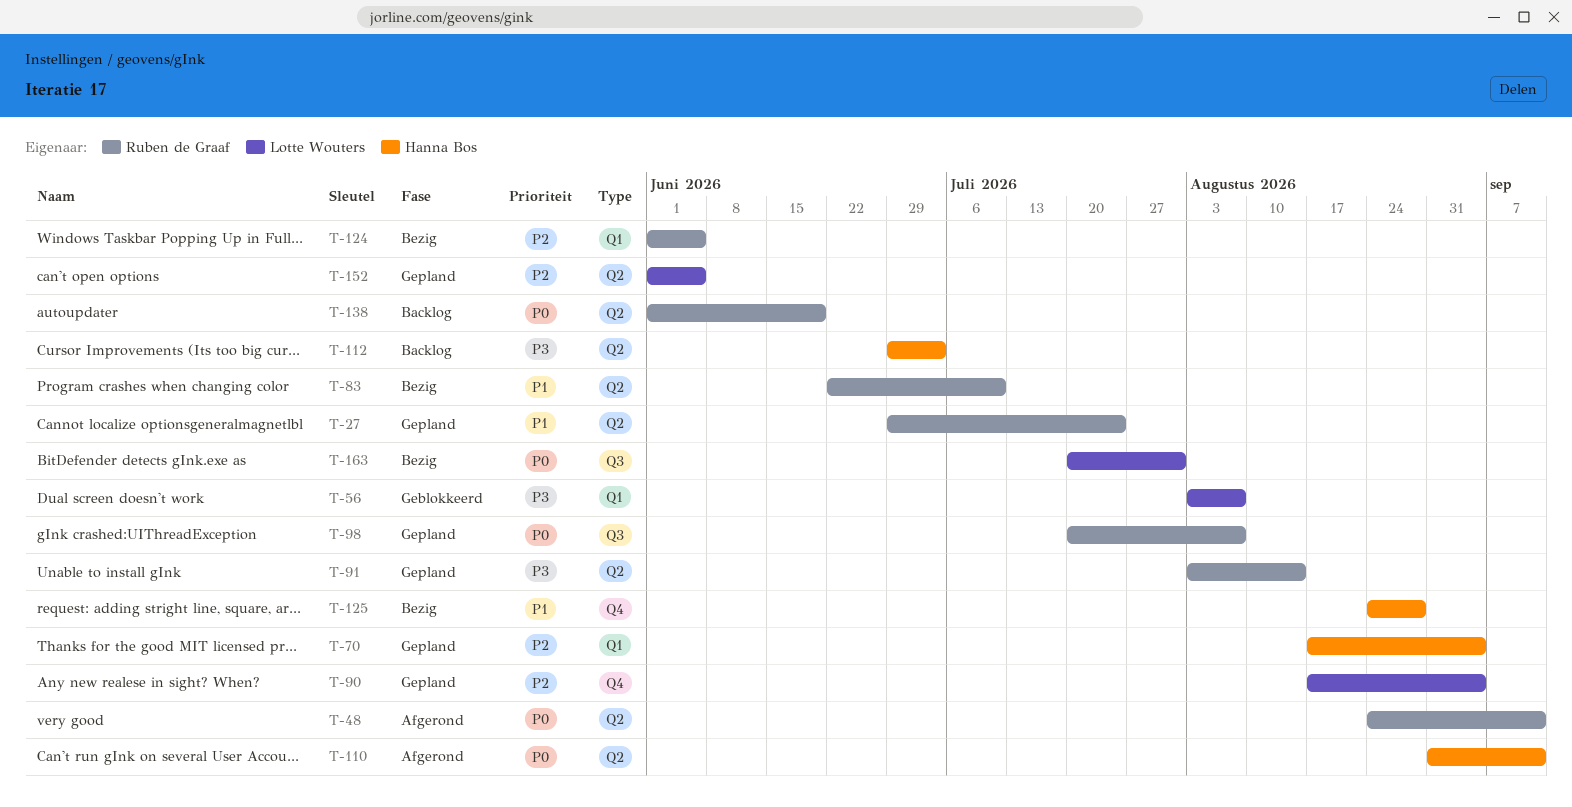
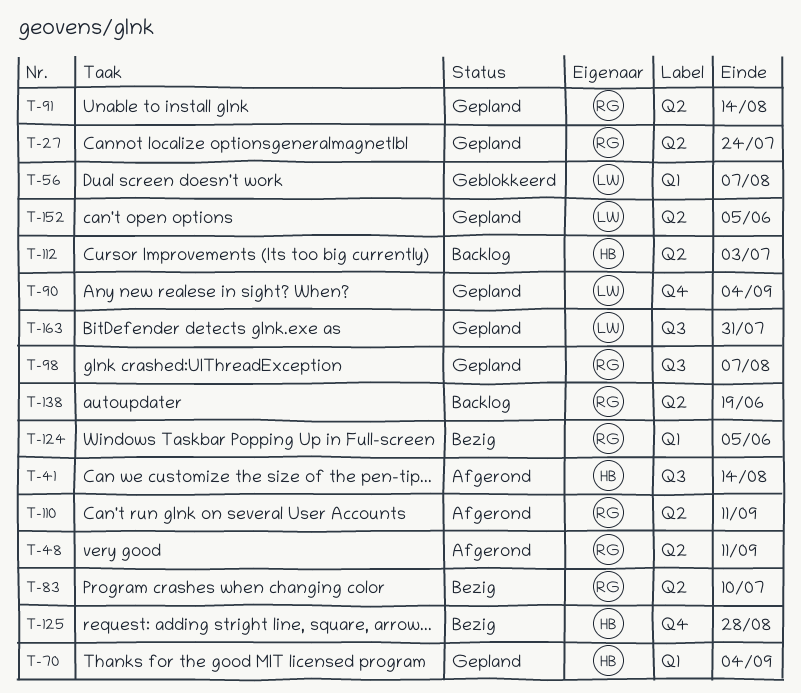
T-41: none -> present
T-110, owner: Hanna Bos -> Ruben de Graaf
T-163, status: Bezig -> Gepland

